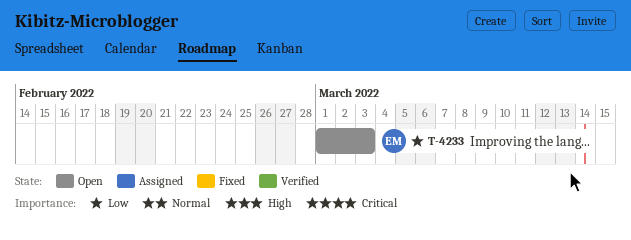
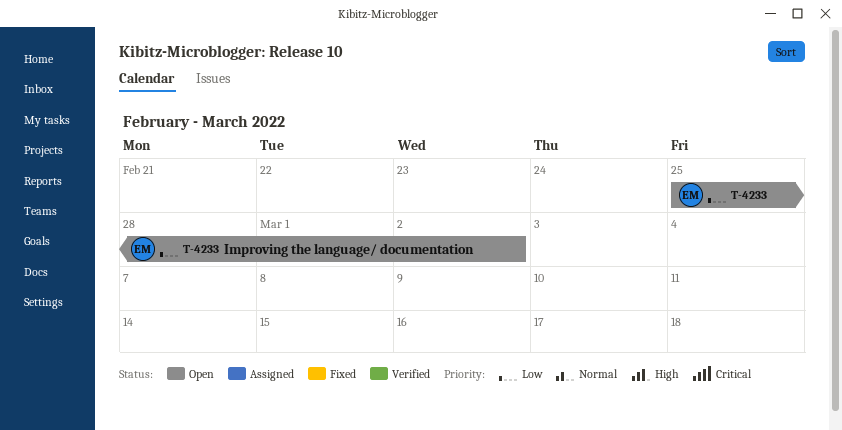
T-4233, start: Mar 1 -> Feb 25
T-4233, due: Mar 3 -> Mar 2

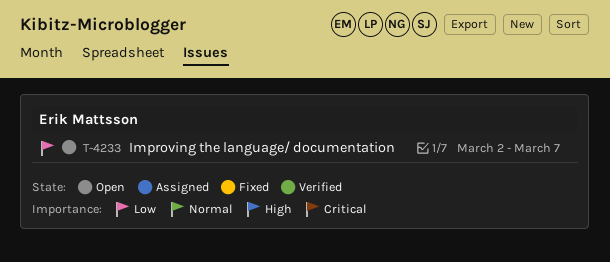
T-4233, start: Feb 25 -> Mar 2
T-4233, due: Mar 2 -> Mar 7

